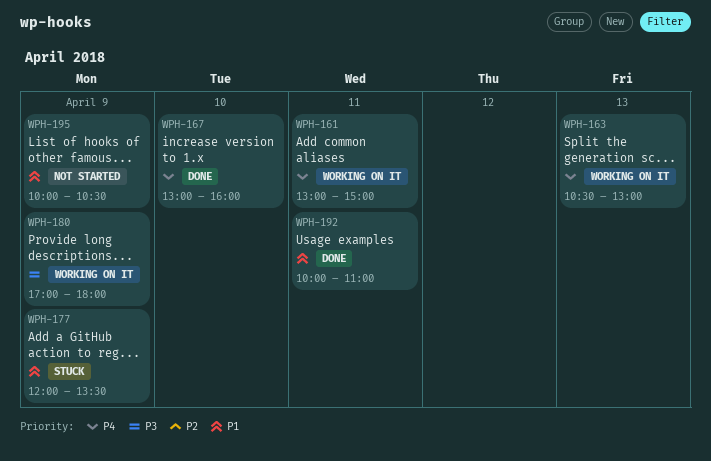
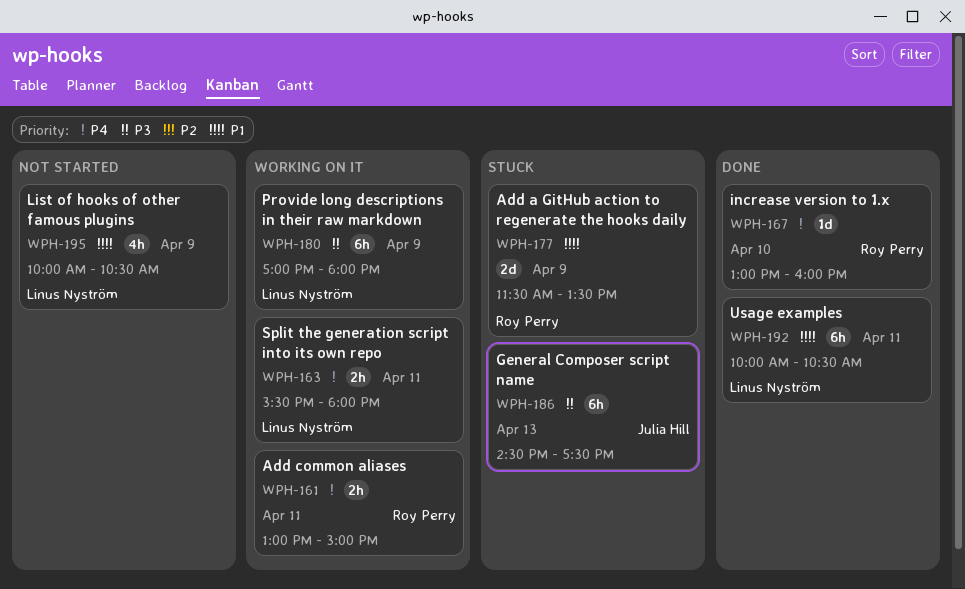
WPH-163, day: Apr 13 -> Apr 11
WPH-163, begins: 10:30 -> 15:30
WPH-163, ends: 13:00 -> 18:00
WPH-177, begins: 12:00 -> 11:30
WPH-186: none -> present
WPH-192, ends: 11:00 -> 10:30

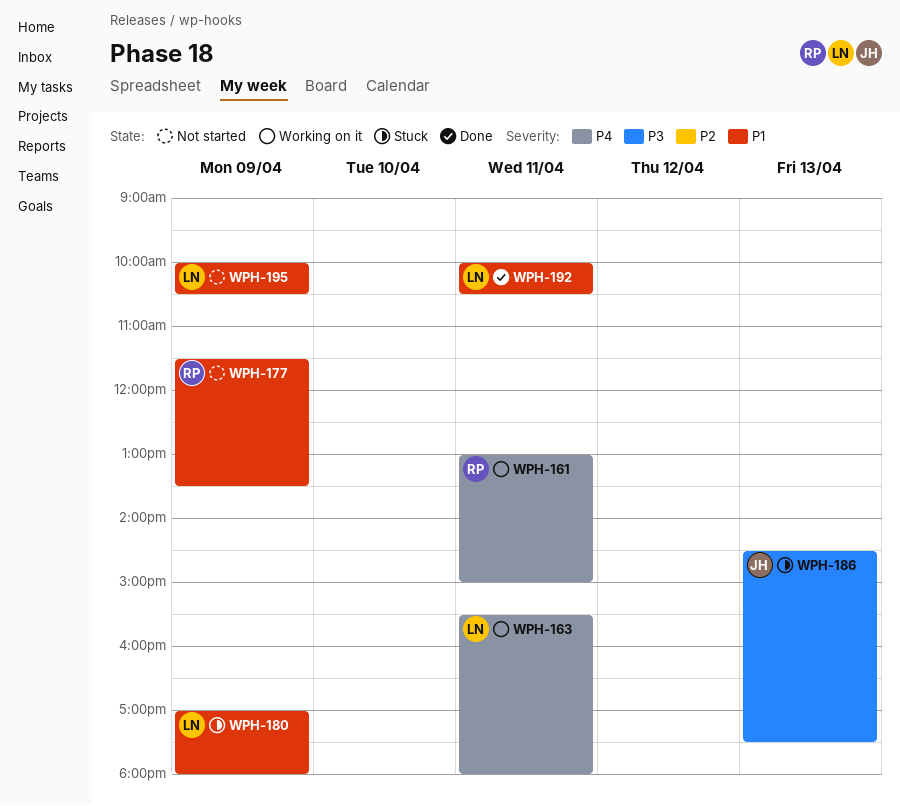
WPH-167: present -> none
WPH-177, status: Stuck -> Not started
WPH-180, status: Working on it -> Stuck
WPH-180, priority: P3 -> P1

